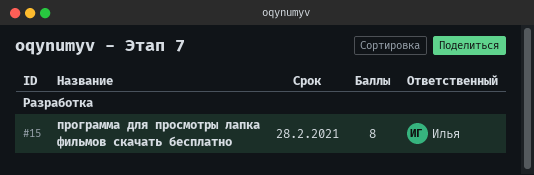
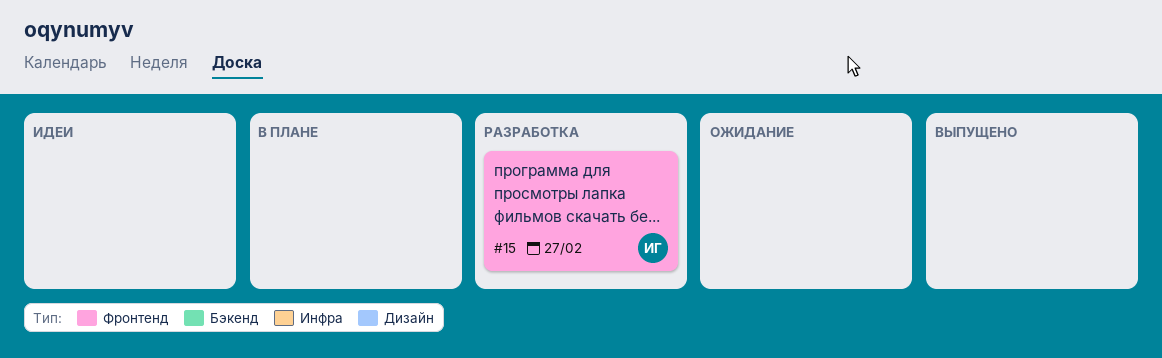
#15, due: Feb 28 -> Feb 27

